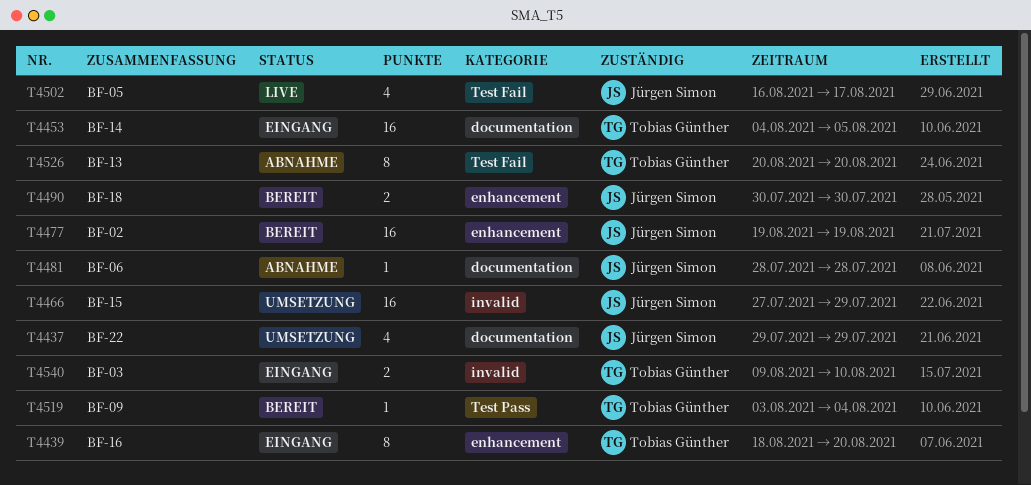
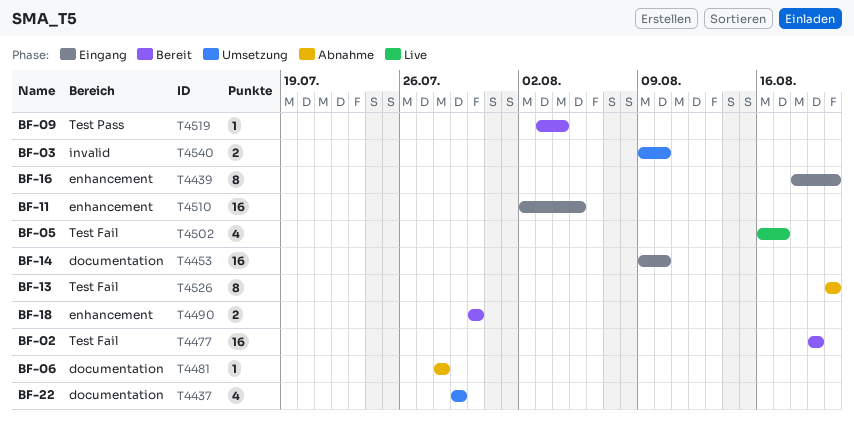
T4453, start: Aug 4 -> Aug 9
T4453, due: Aug 5 -> Aug 10
T4466: present -> none
T4477, label: enhancement -> Test Fail
T4510: none -> present
T4540, status: Eingang -> Umsetzung

